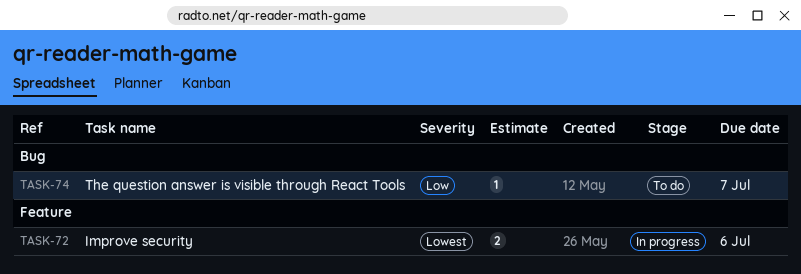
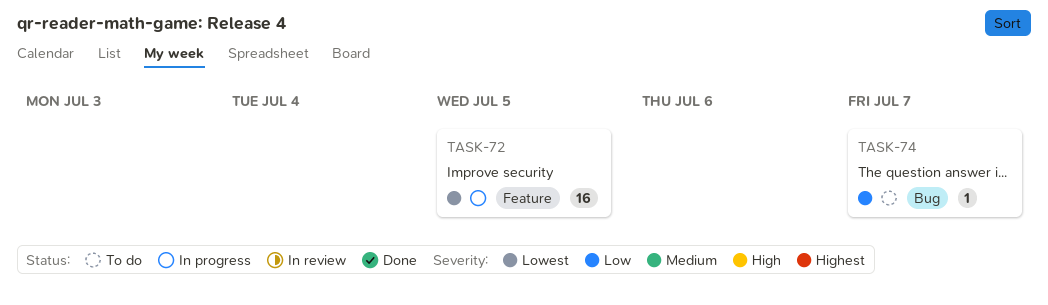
TASK-72, estimate: 2 -> 16
TASK-72, due: Jul 6 -> Jul 5

